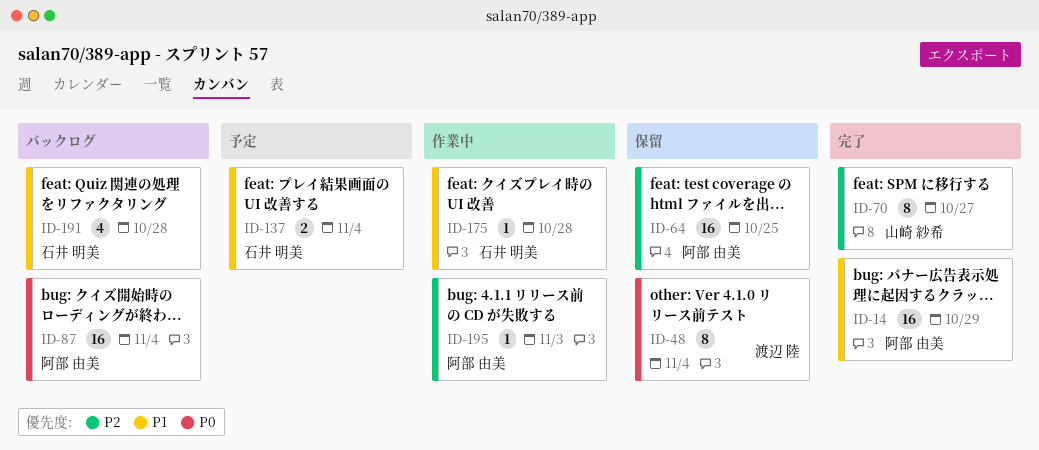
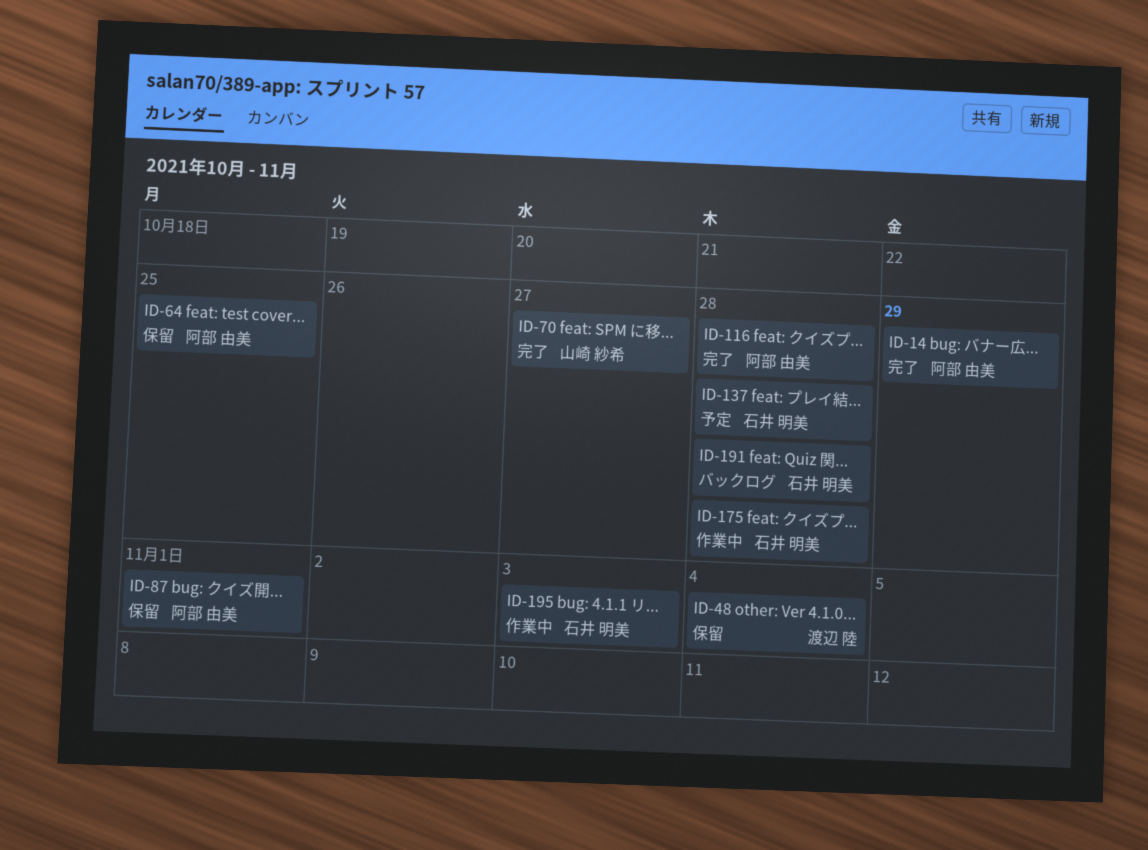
ID-87, status: バックログ -> 保留
ID-87, due: Nov 4 -> Nov 1
ID-116: none -> present
ID-137, due: Nov 4 -> Oct 28
ID-195, owner: 阿部 由美 -> 石井 明美

